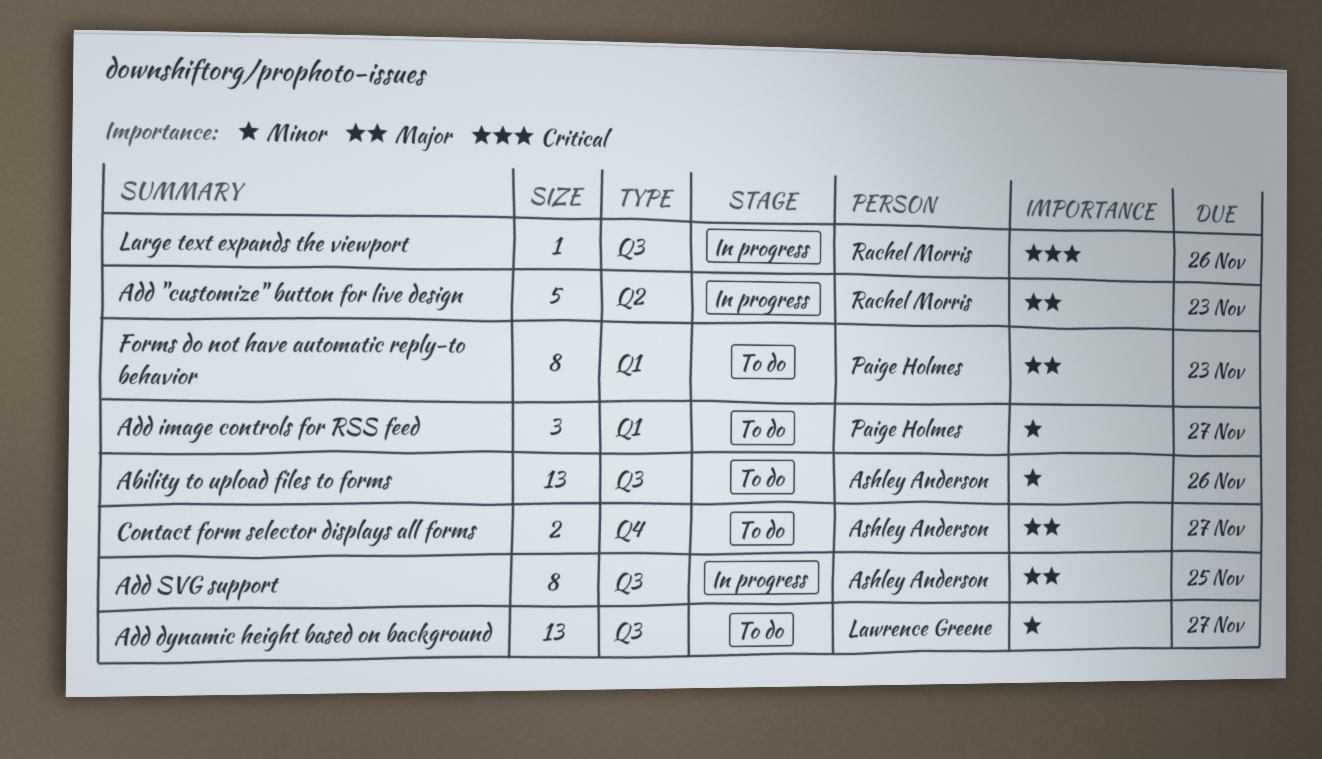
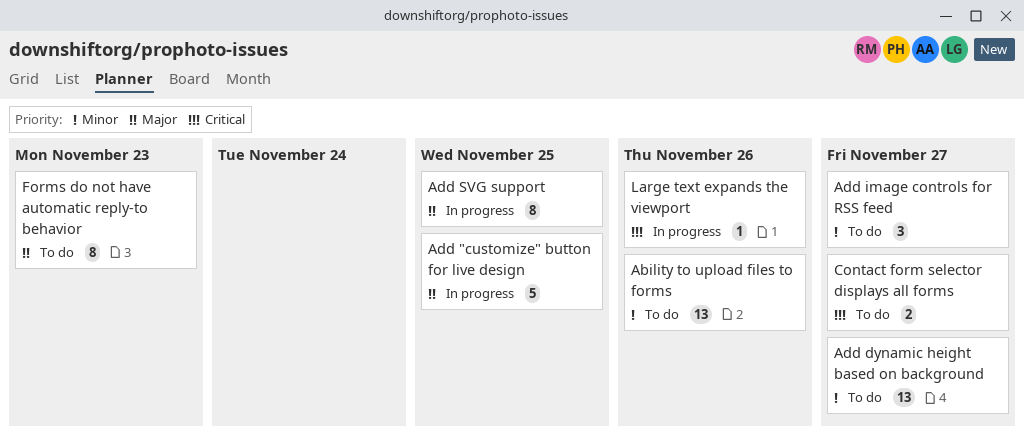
Add "customize" button for live design, due: Nov 23 -> Nov 25
Contact form selector displays all forms, priority: Major -> Critical

